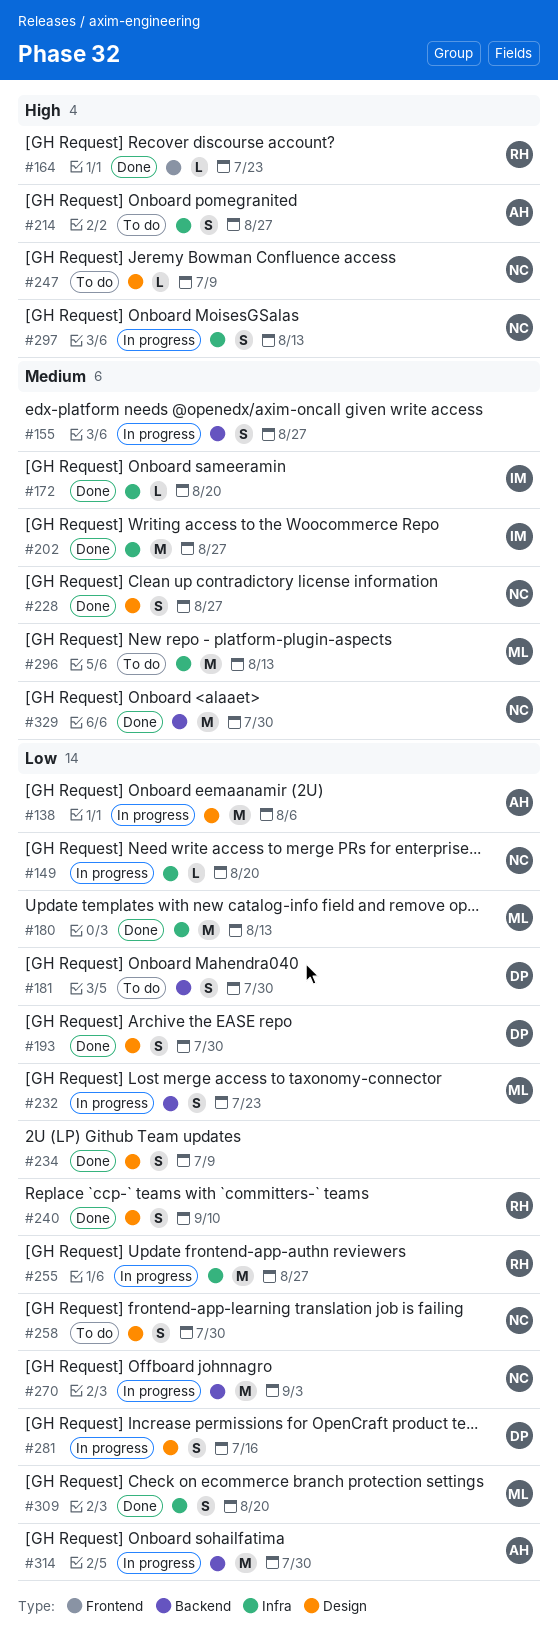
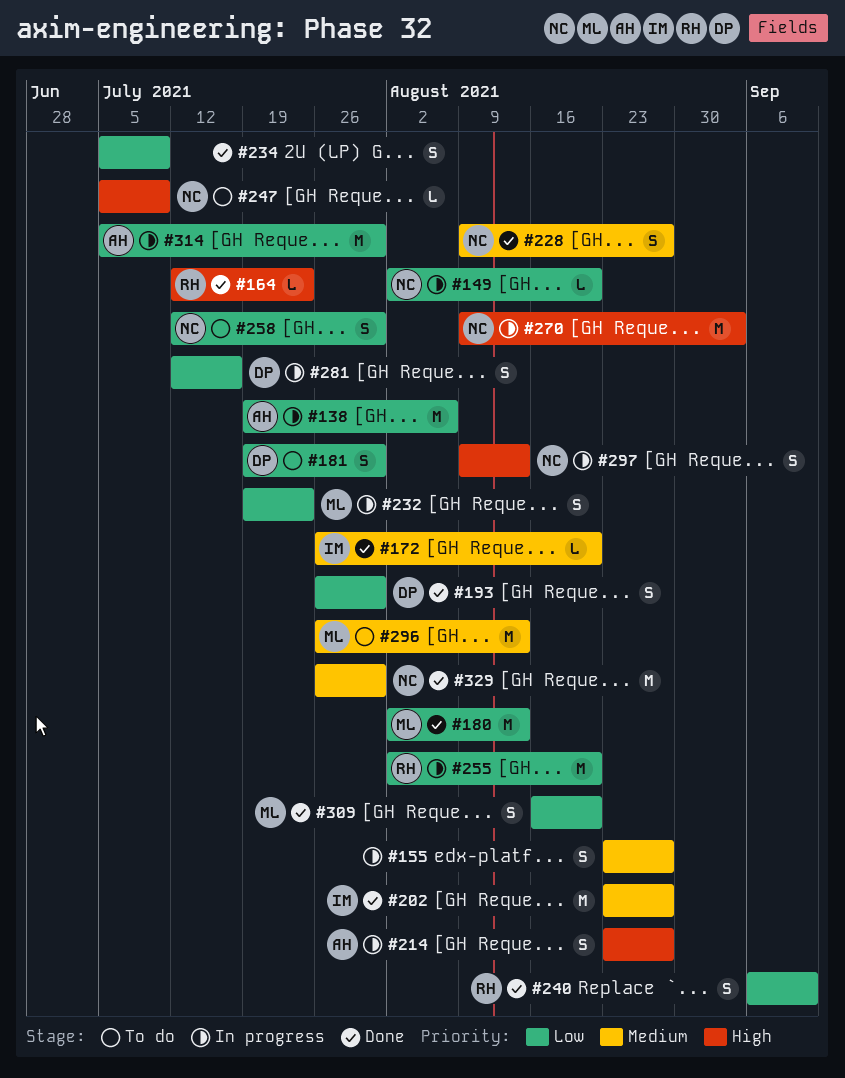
#214, status: To do -> In progress
#255, due: Aug 27 -> Aug 20
#270, priority: Low -> High

